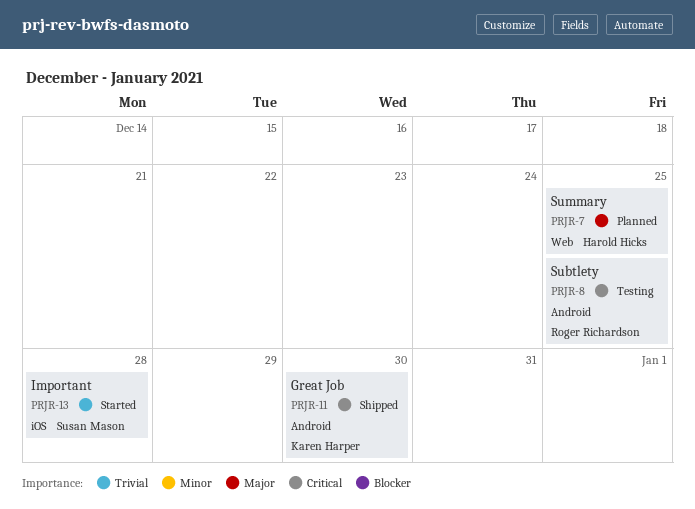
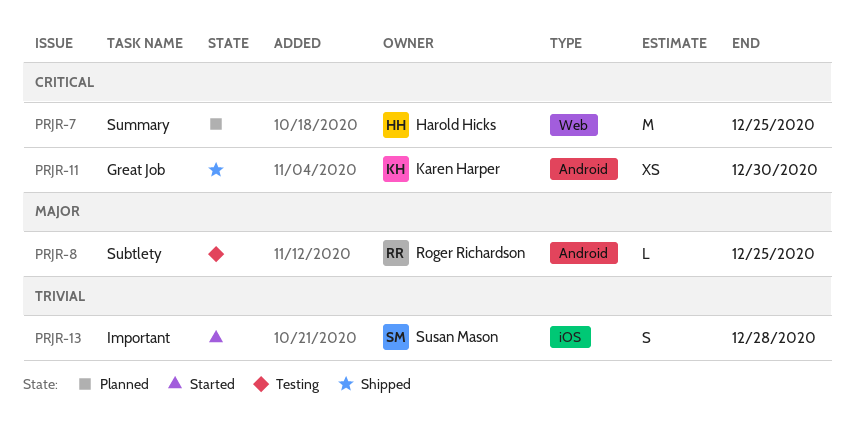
PRJR-7, priority: Major -> Critical
PRJR-8, priority: Critical -> Major

